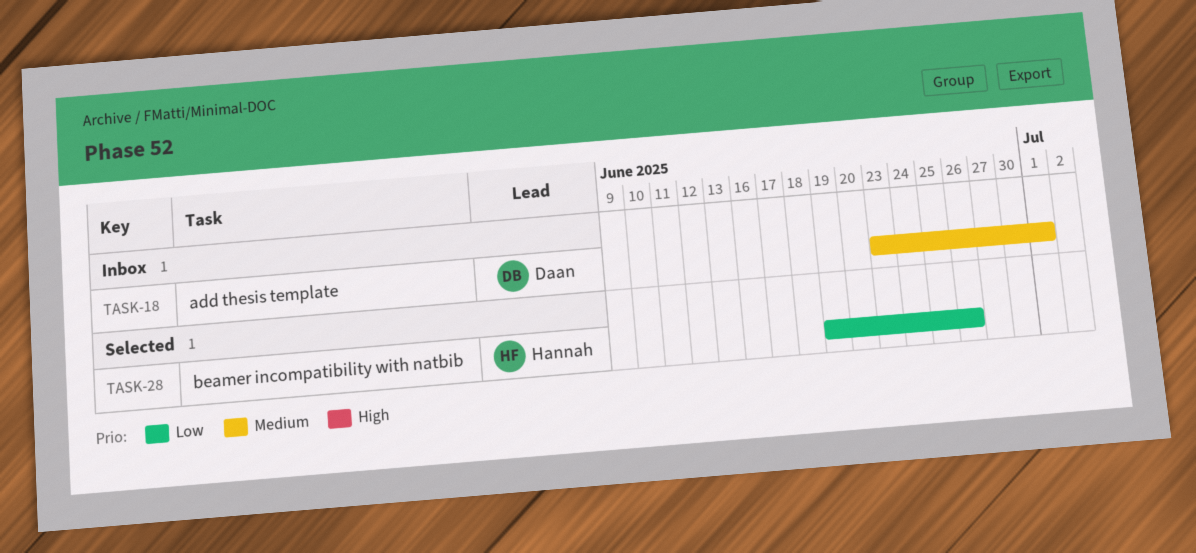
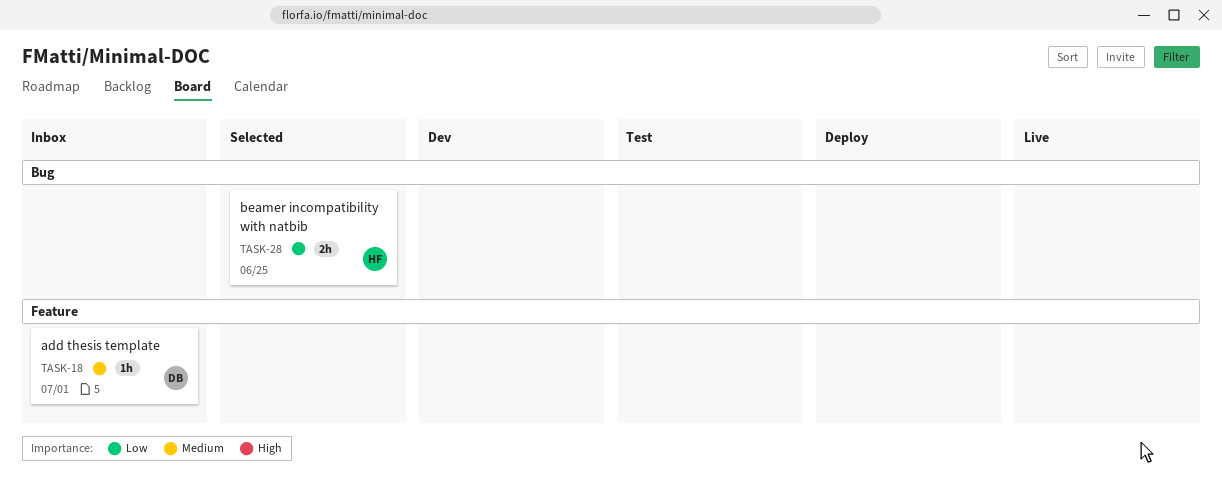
TASK-28, due: Jun 26 -> Jun 25

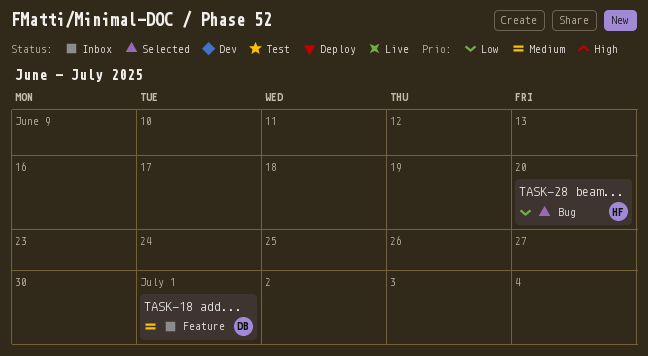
TASK-28, due: Jun 25 -> Jun 20

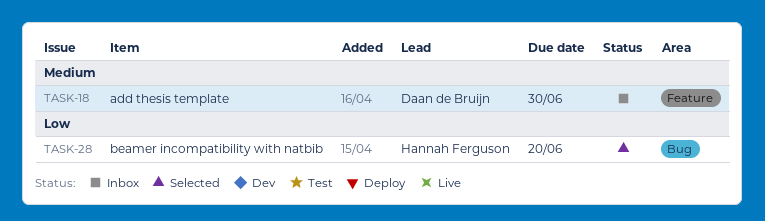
TASK-18, due: Jul 1 -> Jun 30

